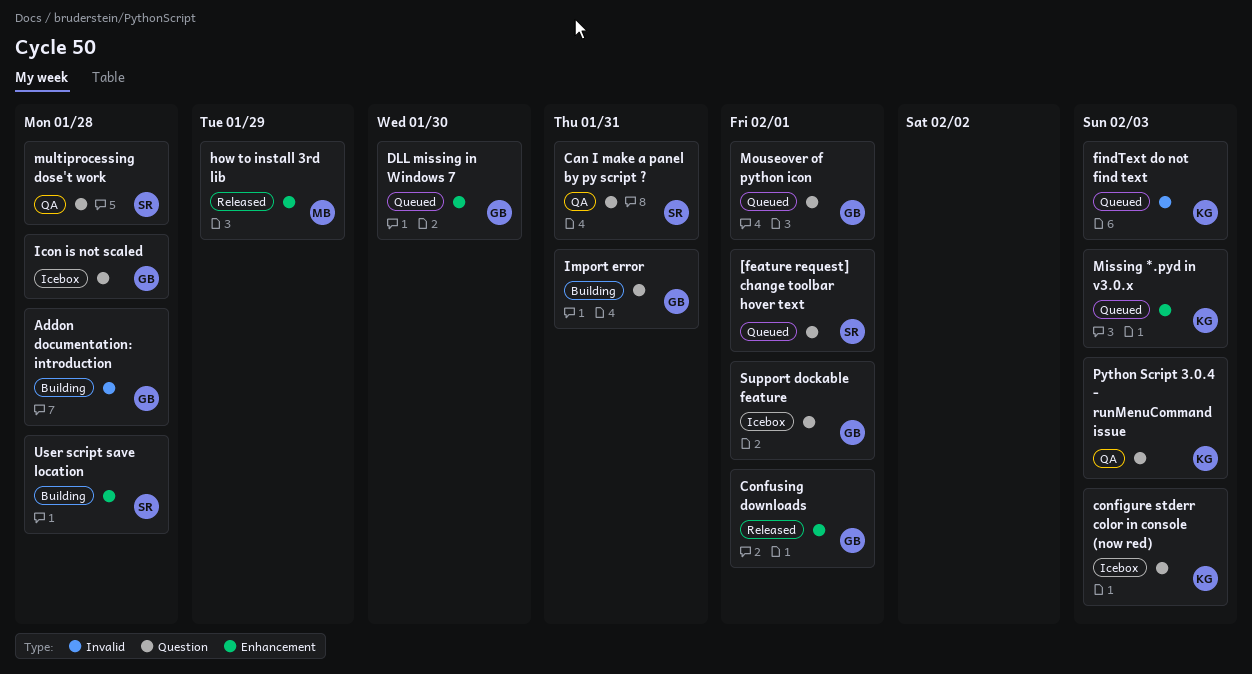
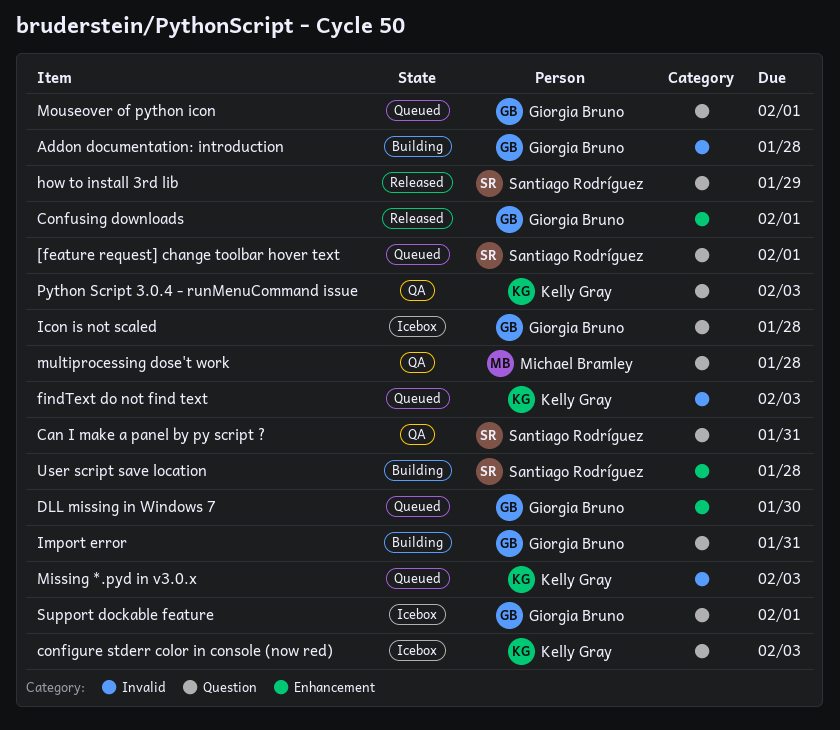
how to install 3rd lib, owner: Michael Bramley -> Santiago Rodríguez
how to install 3rd lib, label: Enhancement -> Question
Missing *.pyd in v3.0.x, label: Enhancement -> Invalid
multiprocessing dose't work, owner: Santiago Rodríguez -> Michael Bramley

